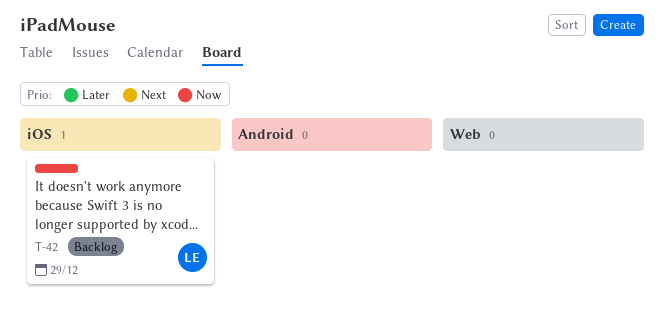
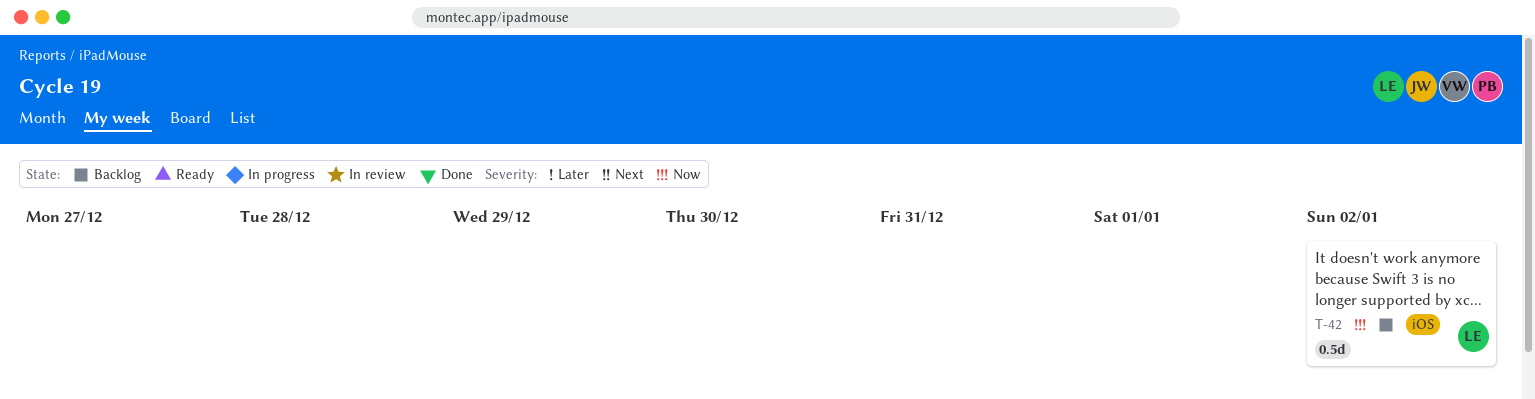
T-42, due: Dec 29 -> Jan 2

